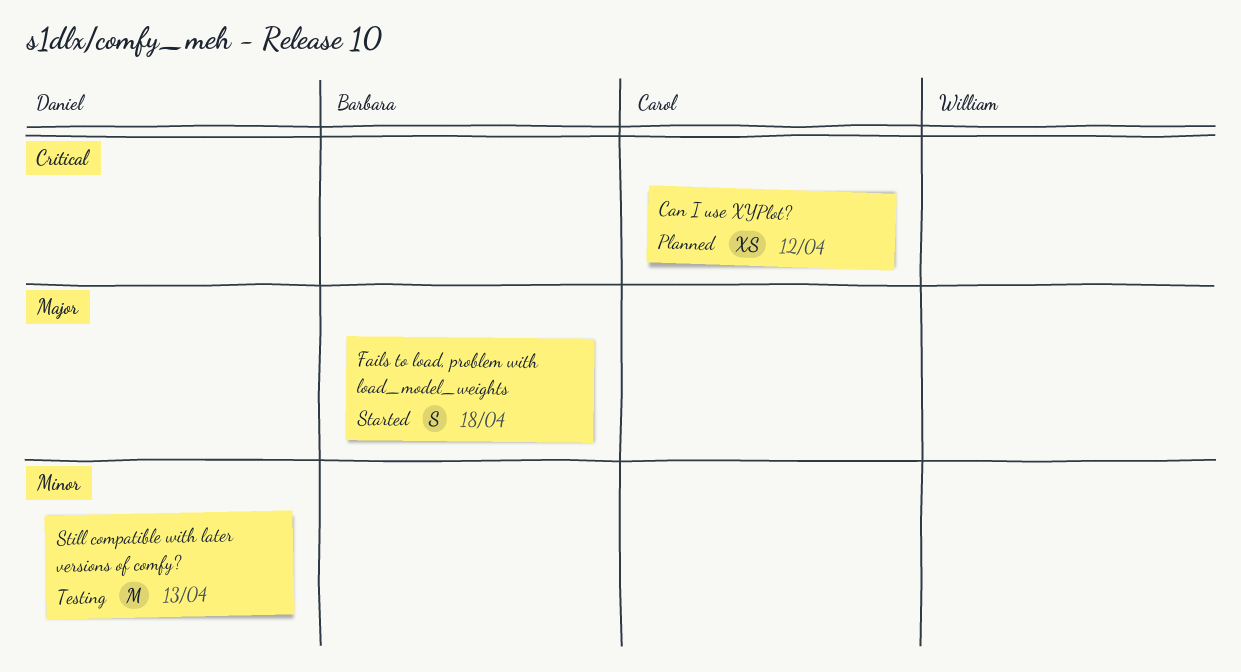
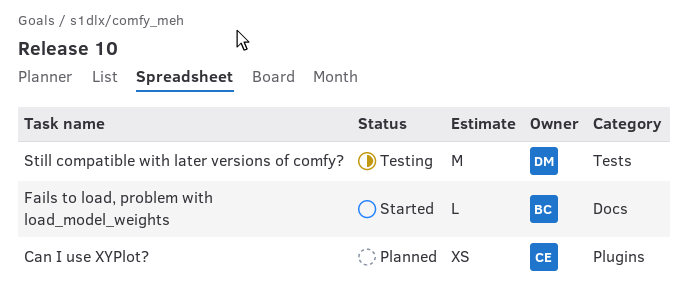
Fails to load, problem with load_model_weights, estimate: S -> L

